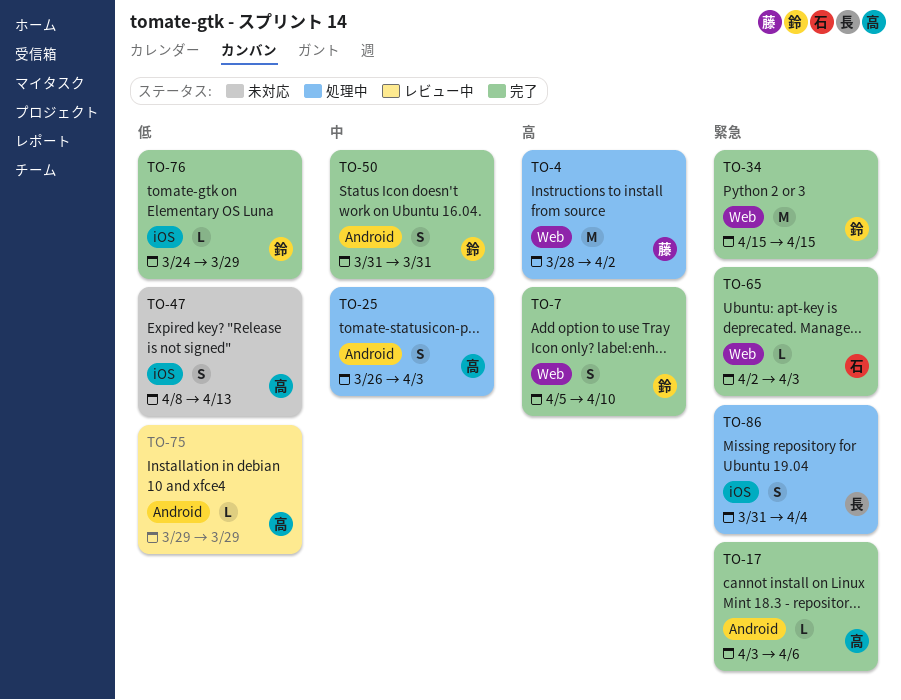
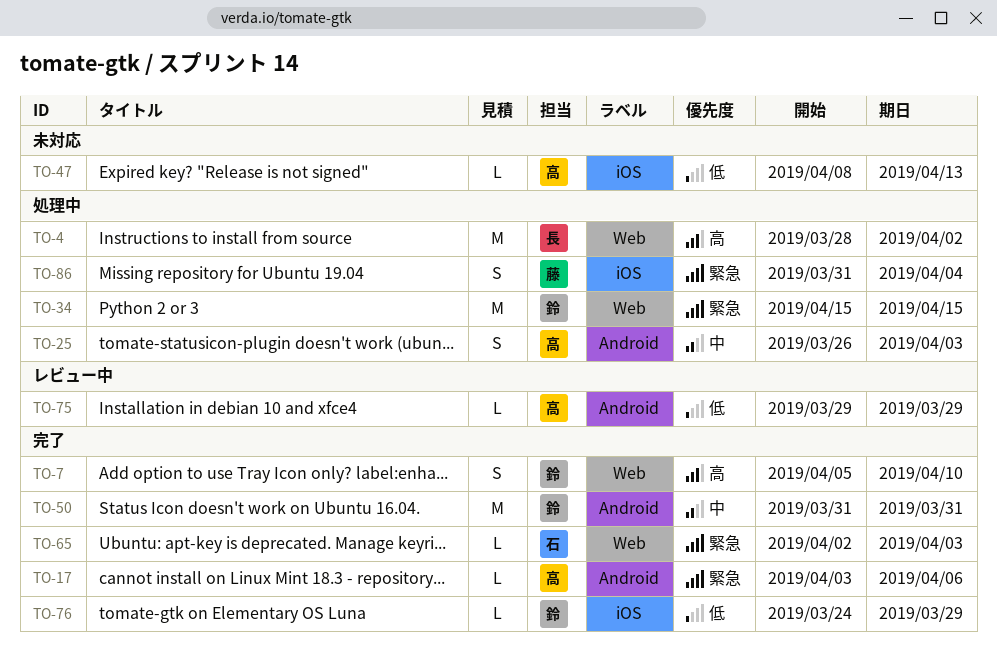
TO-4, owner: 藤 -> 長
TO-34, status: 完了 -> 処理中
TO-47, estimate: S -> L
TO-50, estimate: S -> M
TO-86, owner: 長 -> 藤

